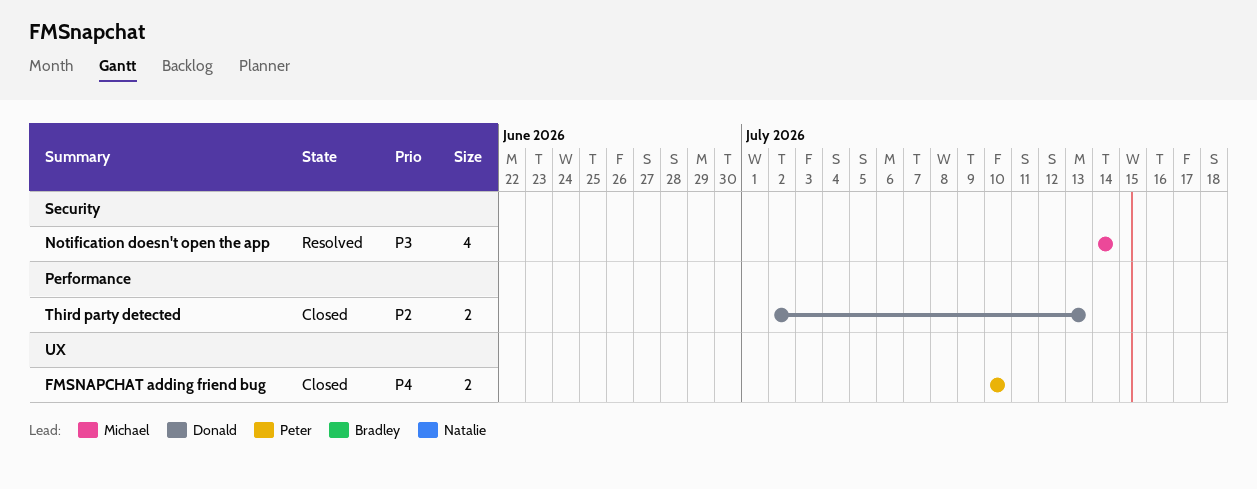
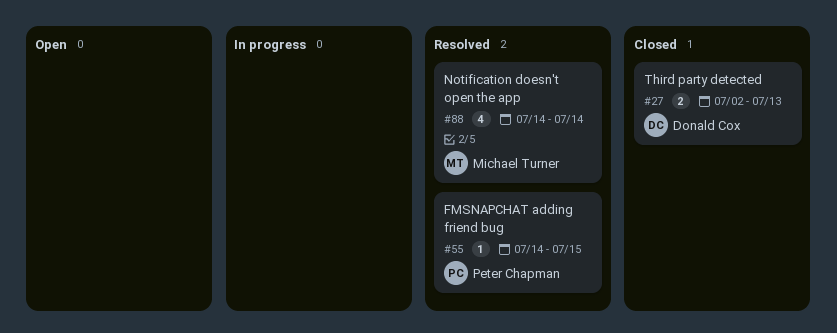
FMSNAPCHAT adding friend bug, status: Closed -> Resolved
FMSNAPCHAT adding friend bug, estimate: 2 -> 1
FMSNAPCHAT adding friend bug, start: Jul 10 -> Jul 14
FMSNAPCHAT adding friend bug, due: Jul 10 -> Jul 15

